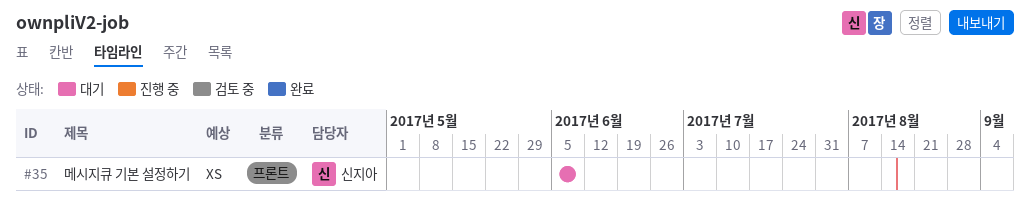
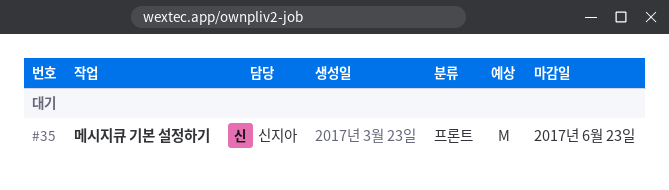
#35, estimate: XS -> M
#35, due: Jun 9 -> Jun 23

